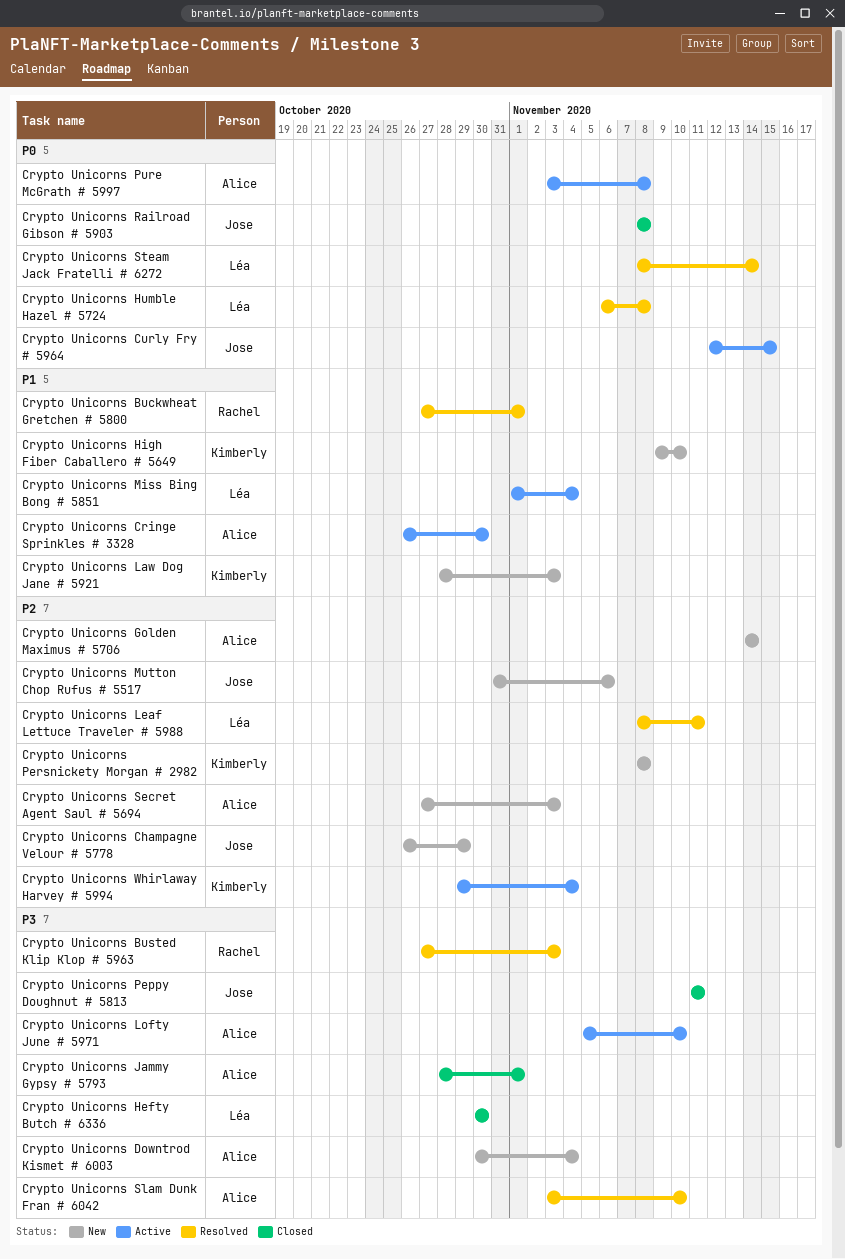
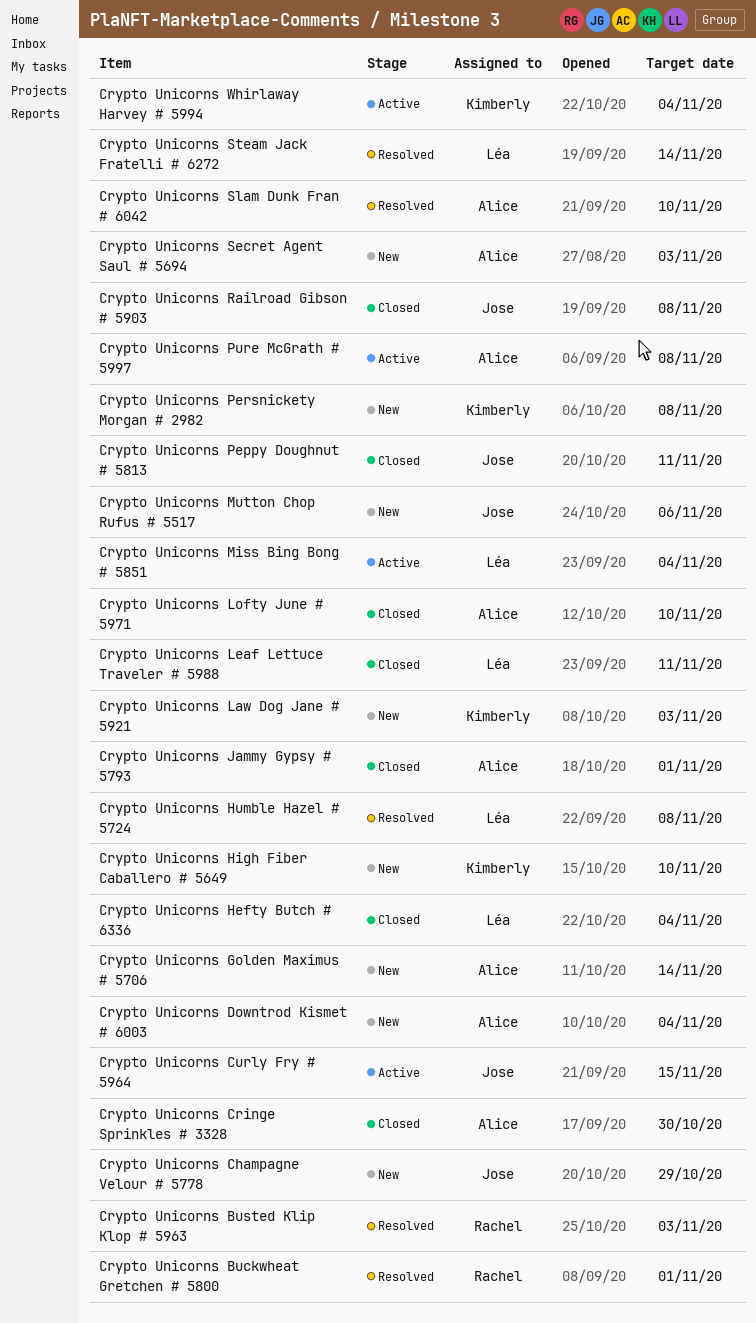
Crypto Unicorns Cringe Sprinkles # 3328, status: Active -> Closed
Crypto Unicorns Hefty Butch # 6336, due: Oct 30 -> Nov 4
Crypto Unicorns Leaf Lettuce Traveler # 5988, status: Resolved -> Closed
Crypto Unicorns Lofty June # 5971, status: Active -> Closed

